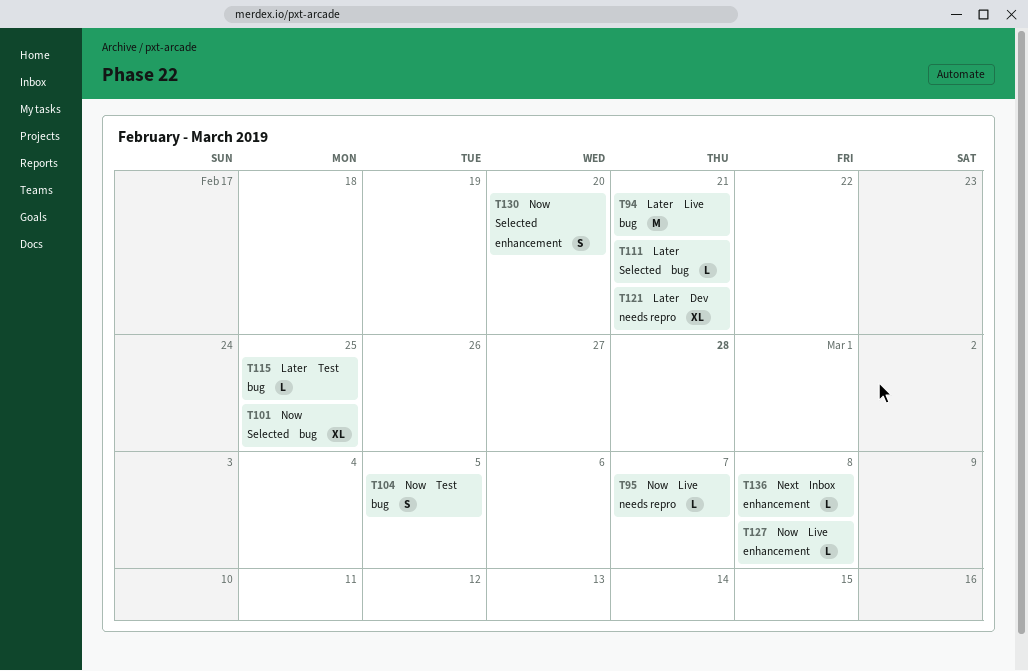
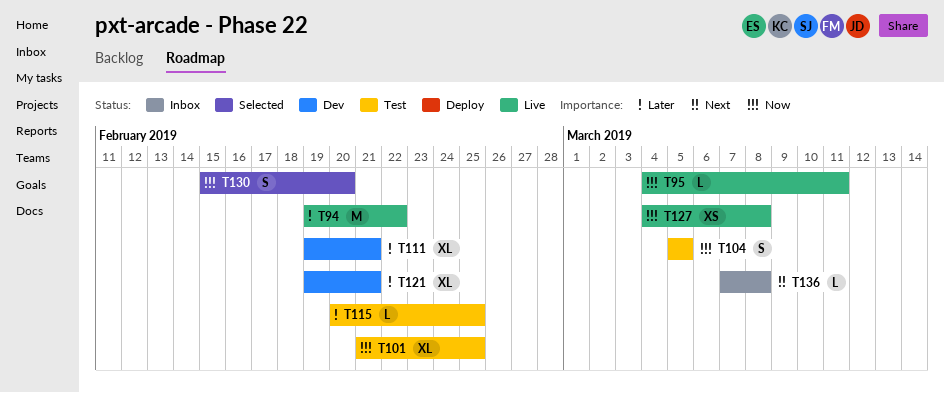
T94, due: Feb 21 -> Feb 22
T95, due: Mar 7 -> Mar 11
T101, status: Selected -> Test
T111, status: Selected -> Dev
T111, estimate: L -> XL
T127, estimate: L -> XS

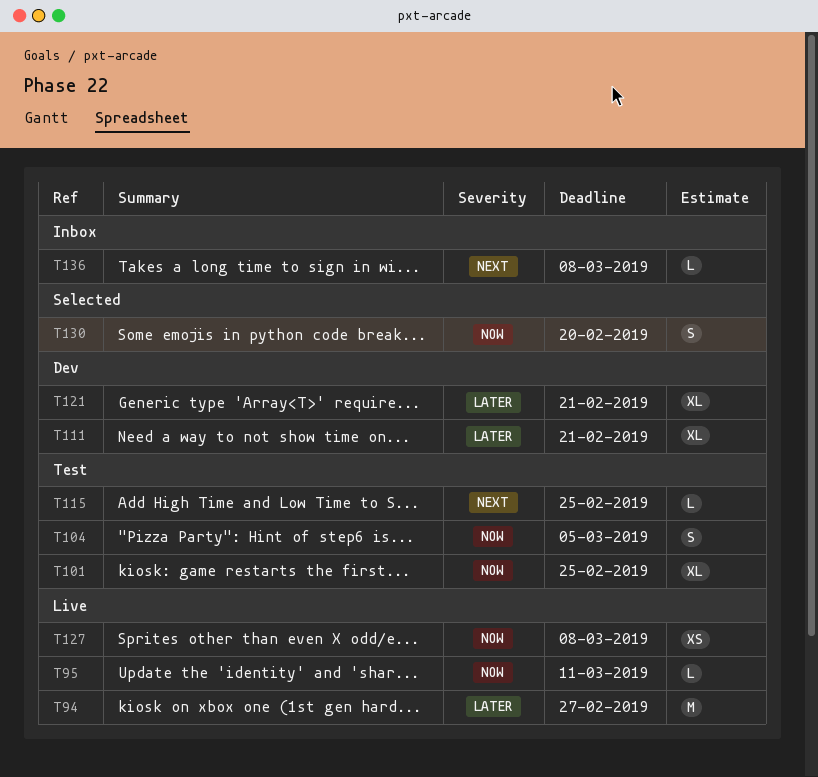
T94, due: Feb 22 -> Feb 27
T115, priority: Later -> Next

